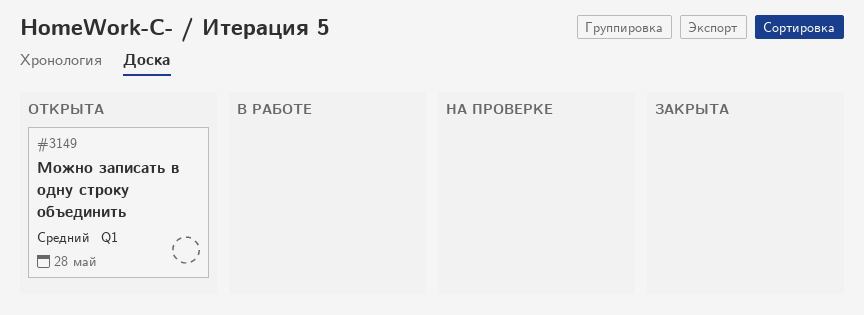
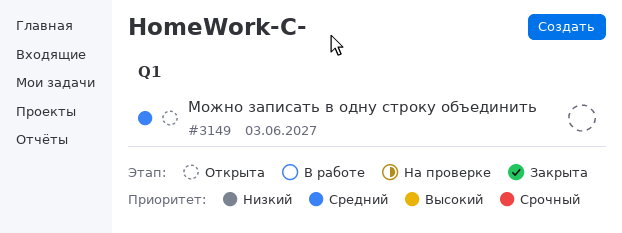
#3149, due: May 28 -> Jun 3

